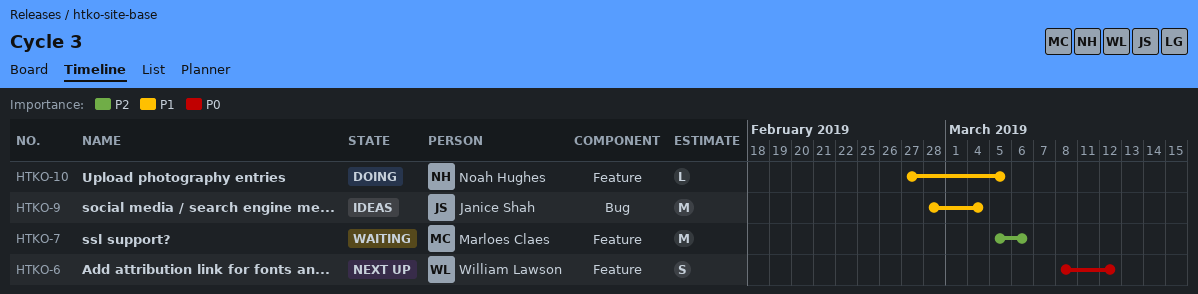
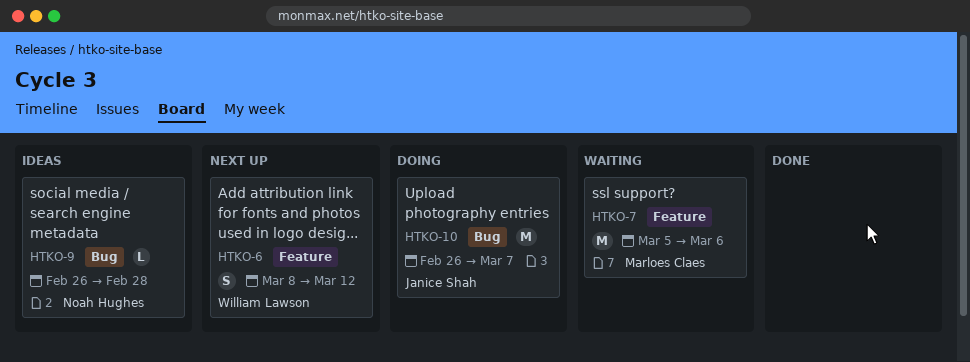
HTKO-9, owner: Janice Shah -> Noah Hughes
HTKO-9, estimate: M -> L
HTKO-9, start: Feb 28 -> Feb 26
HTKO-9, due: Mar 4 -> Feb 28
HTKO-10, owner: Noah Hughes -> Janice Shah
HTKO-10, label: Feature -> Bug
HTKO-10, estimate: L -> M
HTKO-10, start: Feb 27 -> Feb 26
HTKO-10, due: Mar 5 -> Mar 7

